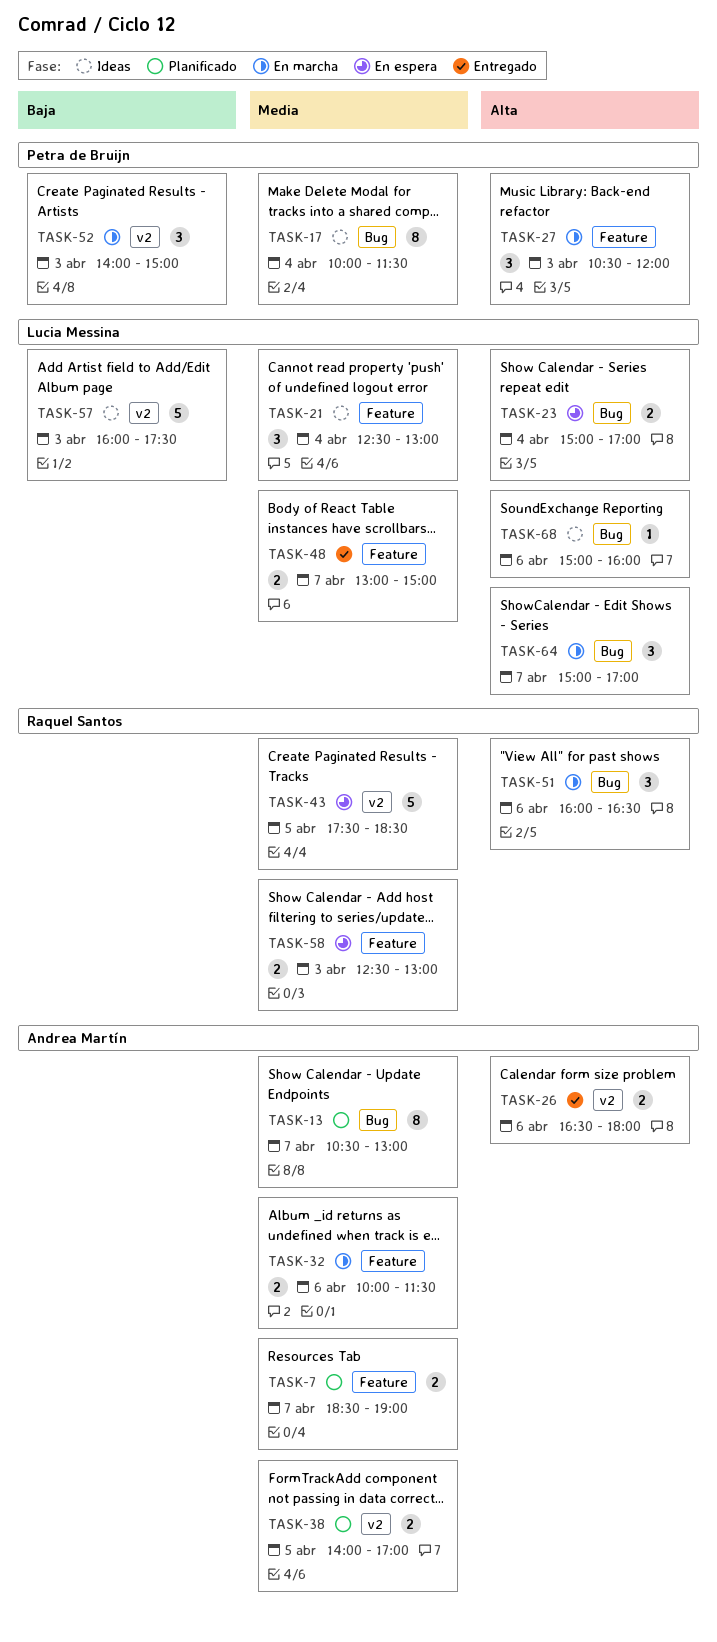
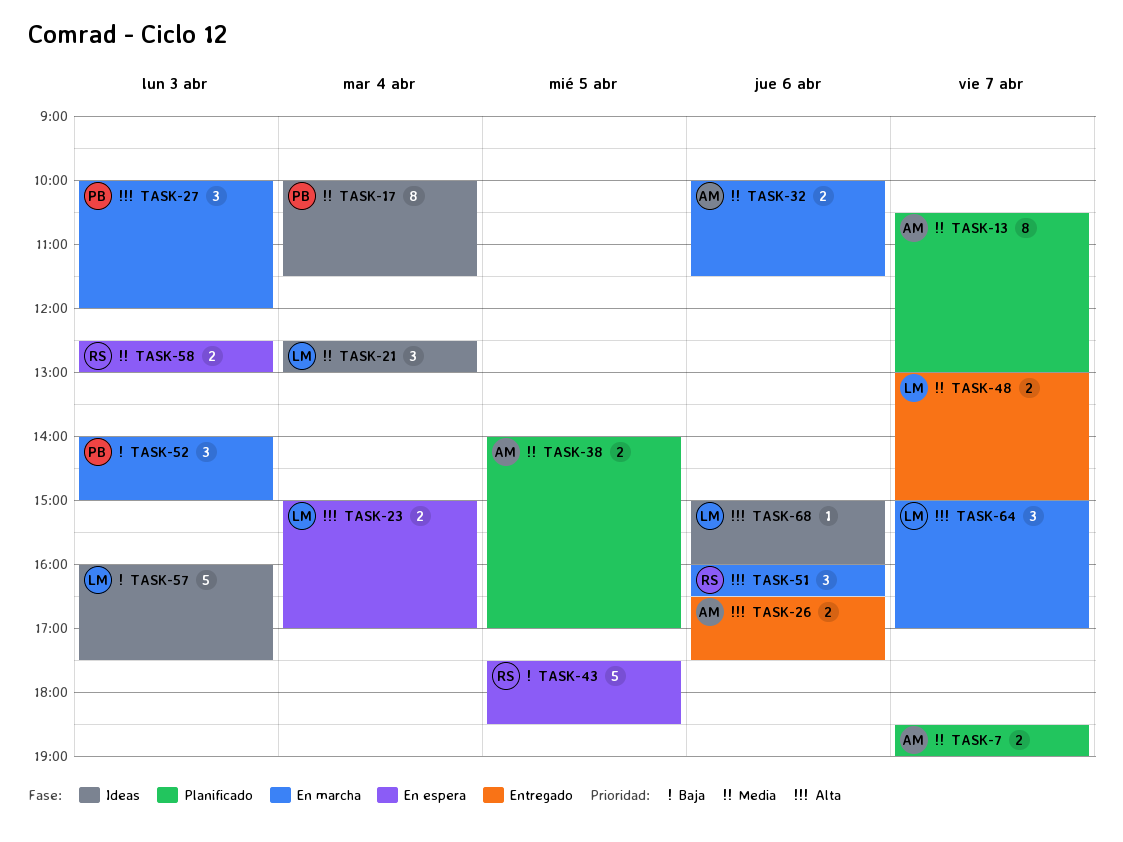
TASK-26, ends: 18:00 -> 17:30
TASK-27, begins: 10:30 -> 10:00
TASK-43, priority: Media -> Baja

